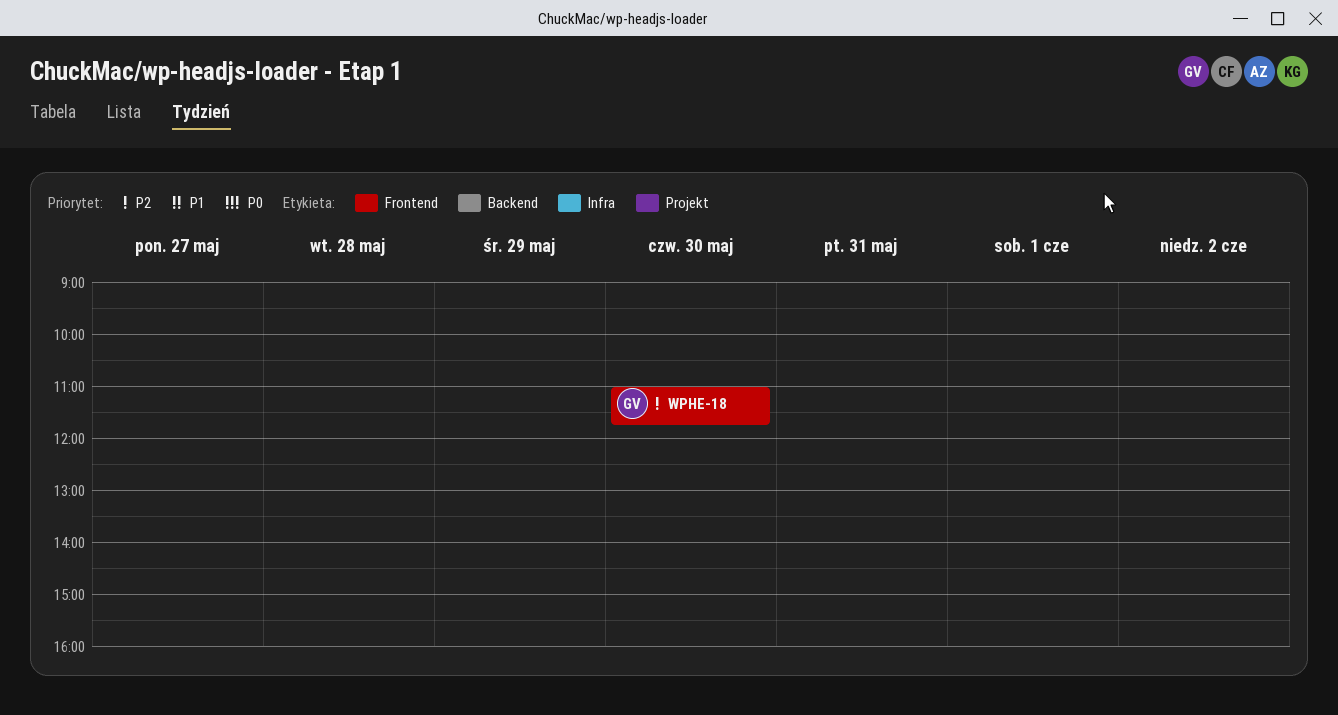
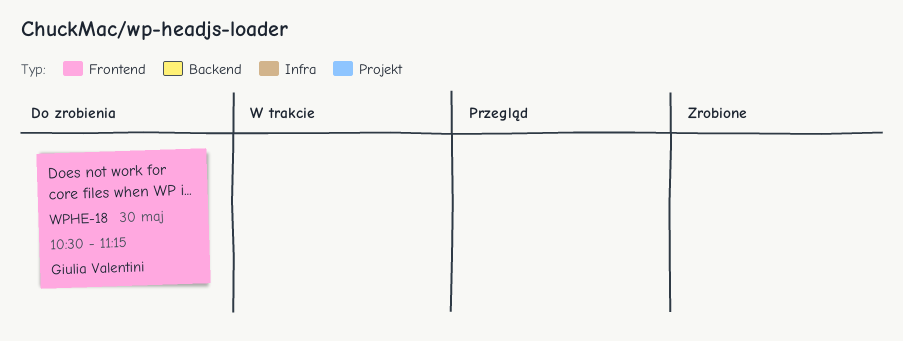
WPHE-18, begins: 11:00 -> 10:30
WPHE-18, ends: 11:45 -> 11:15

